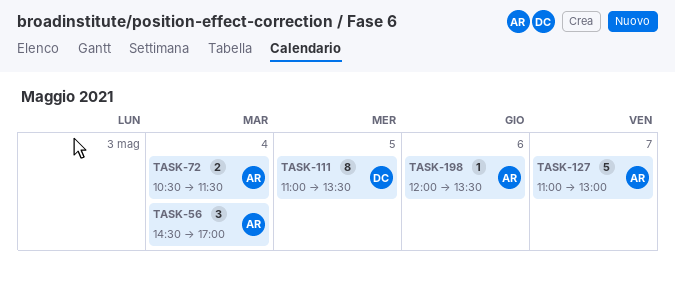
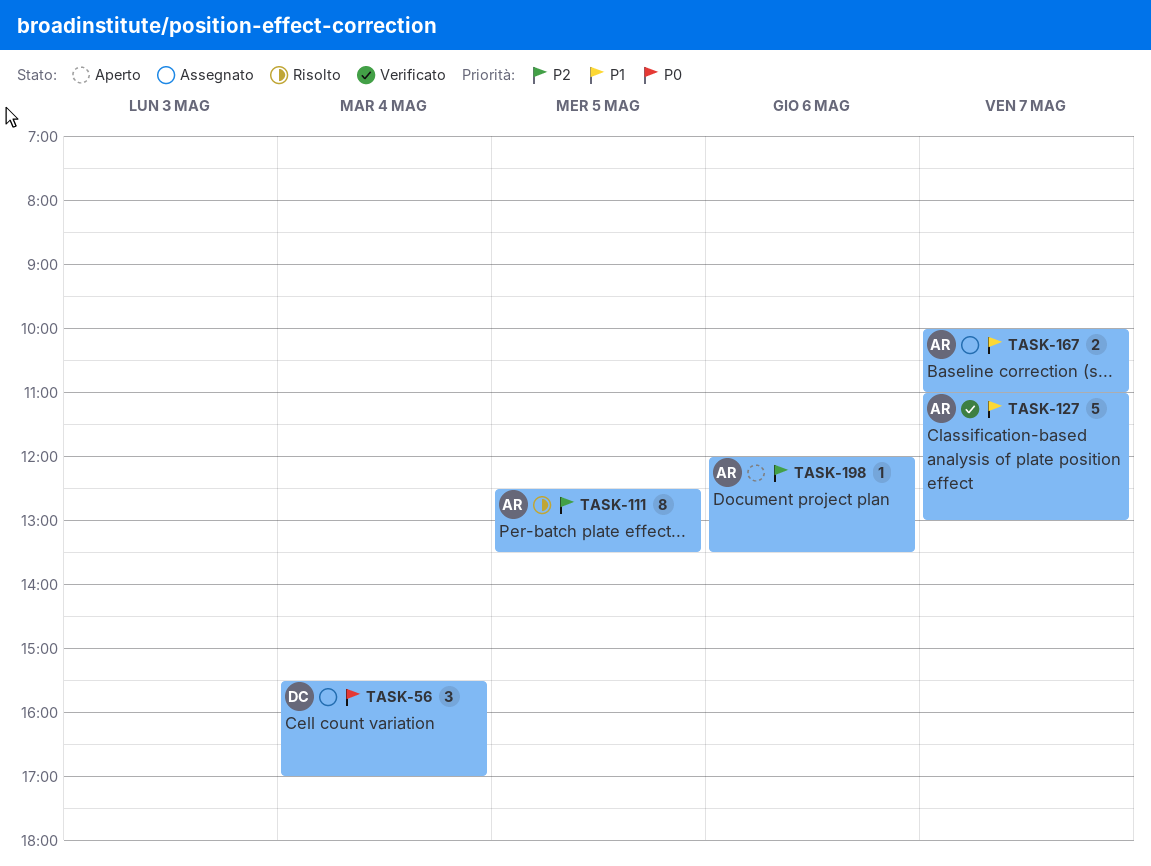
TASK-56, owner: AR -> DC
TASK-56, begins: 14:30 -> 15:30
TASK-72: present -> none
TASK-111, owner: DC -> AR
TASK-111, begins: 11:00 -> 12:30
TASK-167: none -> present

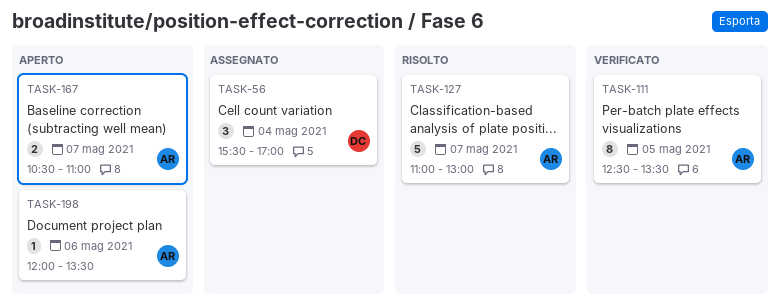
TASK-111, status: Risolto -> Verificato
TASK-127, status: Verificato -> Risolto
TASK-167, status: Assegnato -> Aperto
TASK-167, begins: 10:00 -> 10:30

